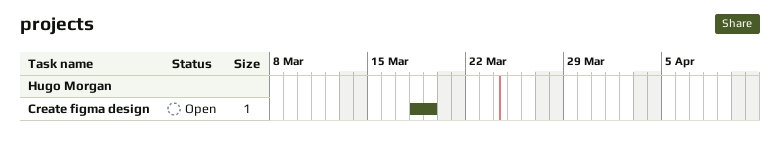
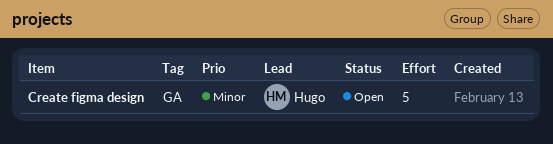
Create figma design, estimate: 1 -> 5

